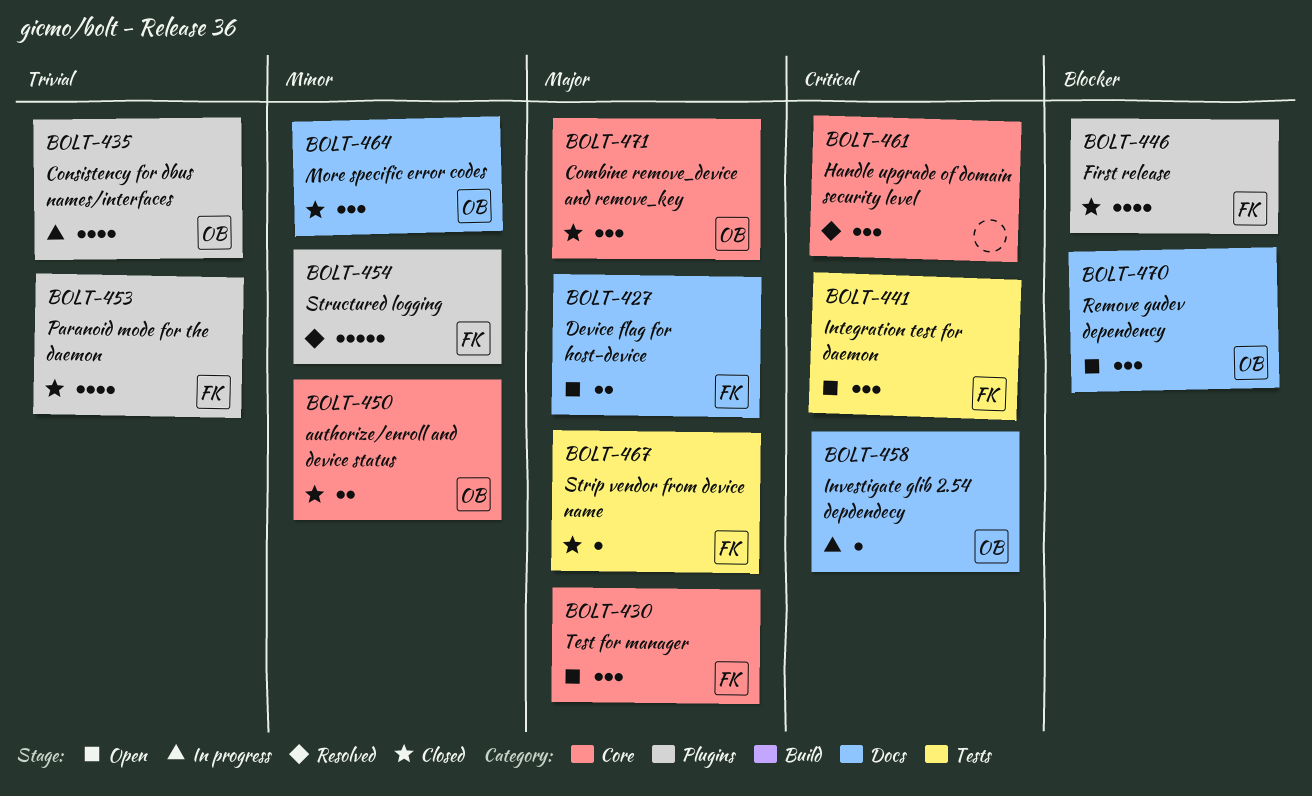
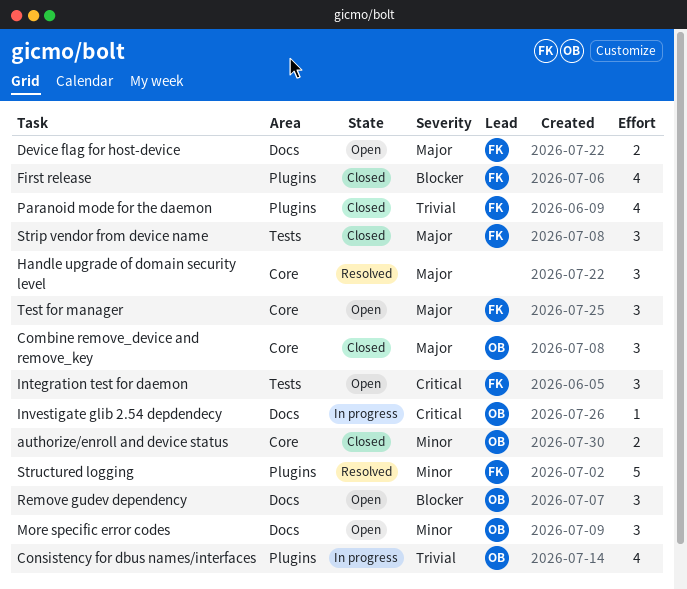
Handle upgrade of domain security level, priority: Critical -> Major
More specific error codes, status: Closed -> Open
Strip vendor from device name, estimate: 1 -> 3

